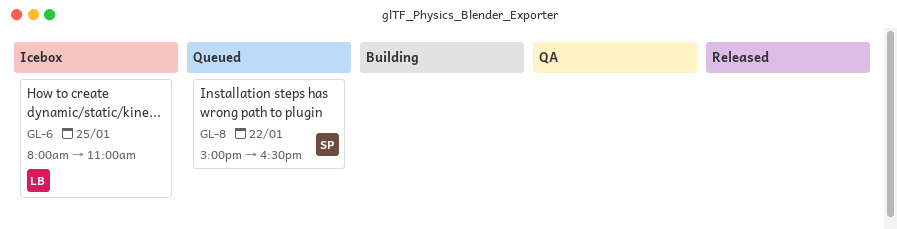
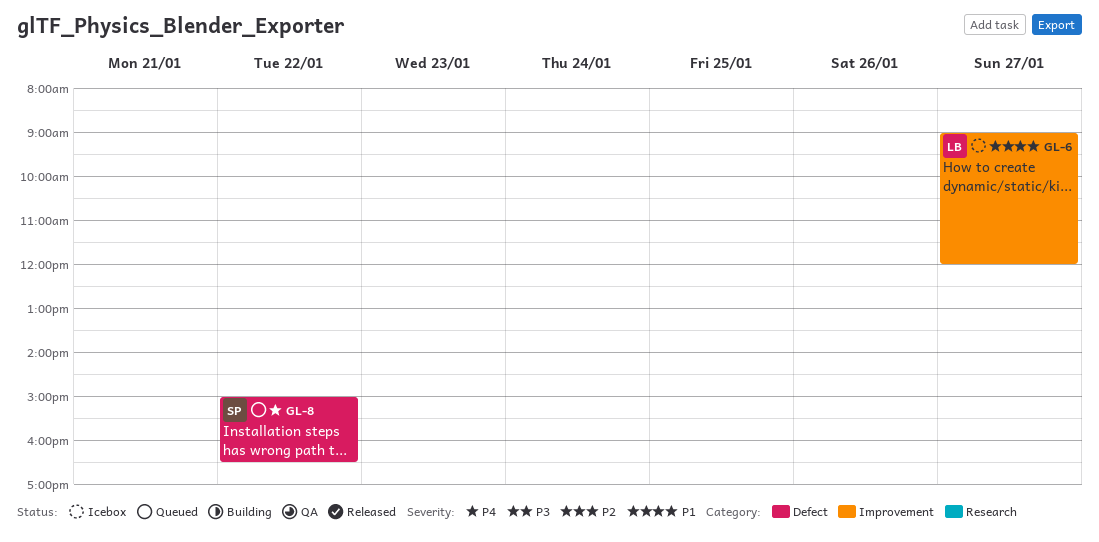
GL-6, day: Jan 25 -> Jan 27
GL-6, begins: 08:00 -> 09:00
GL-6, ends: 11:00 -> 12:00

